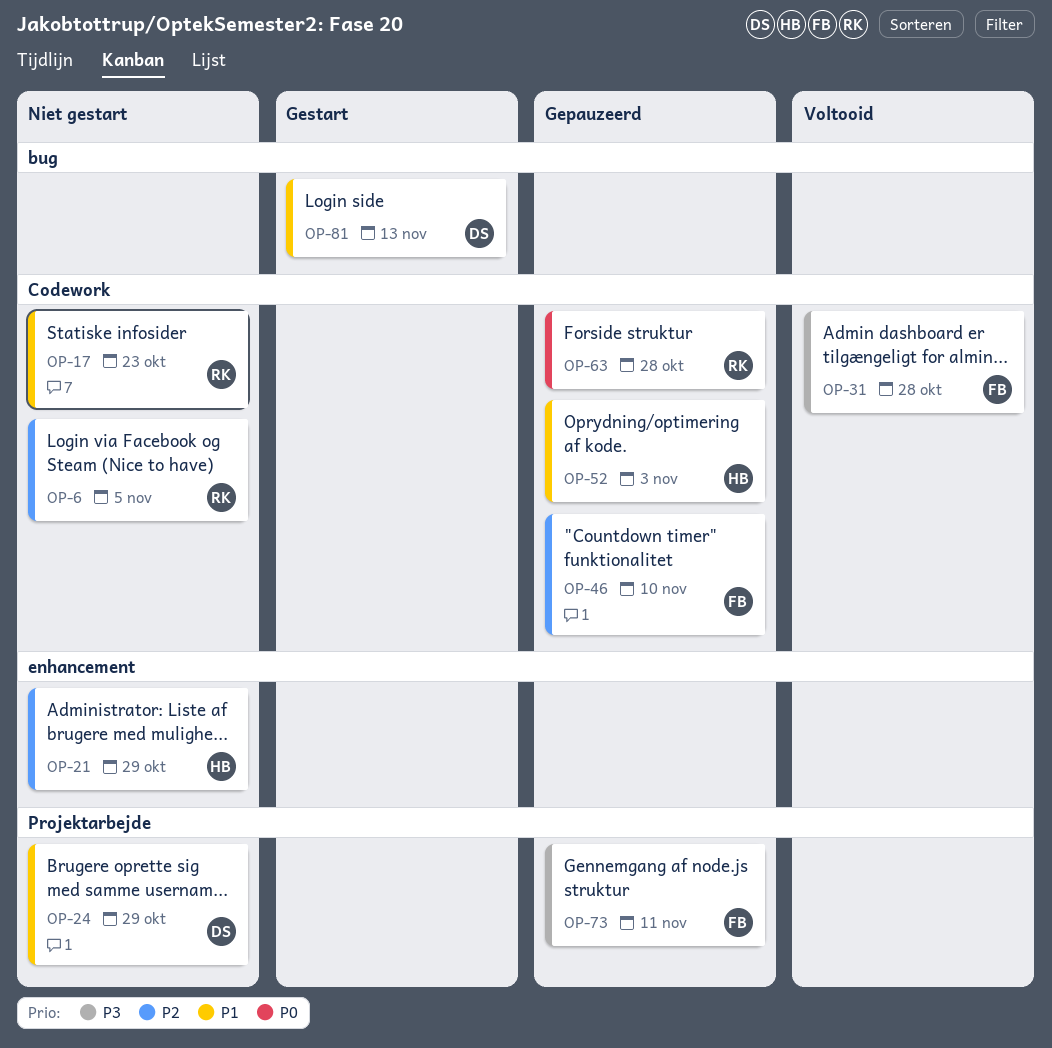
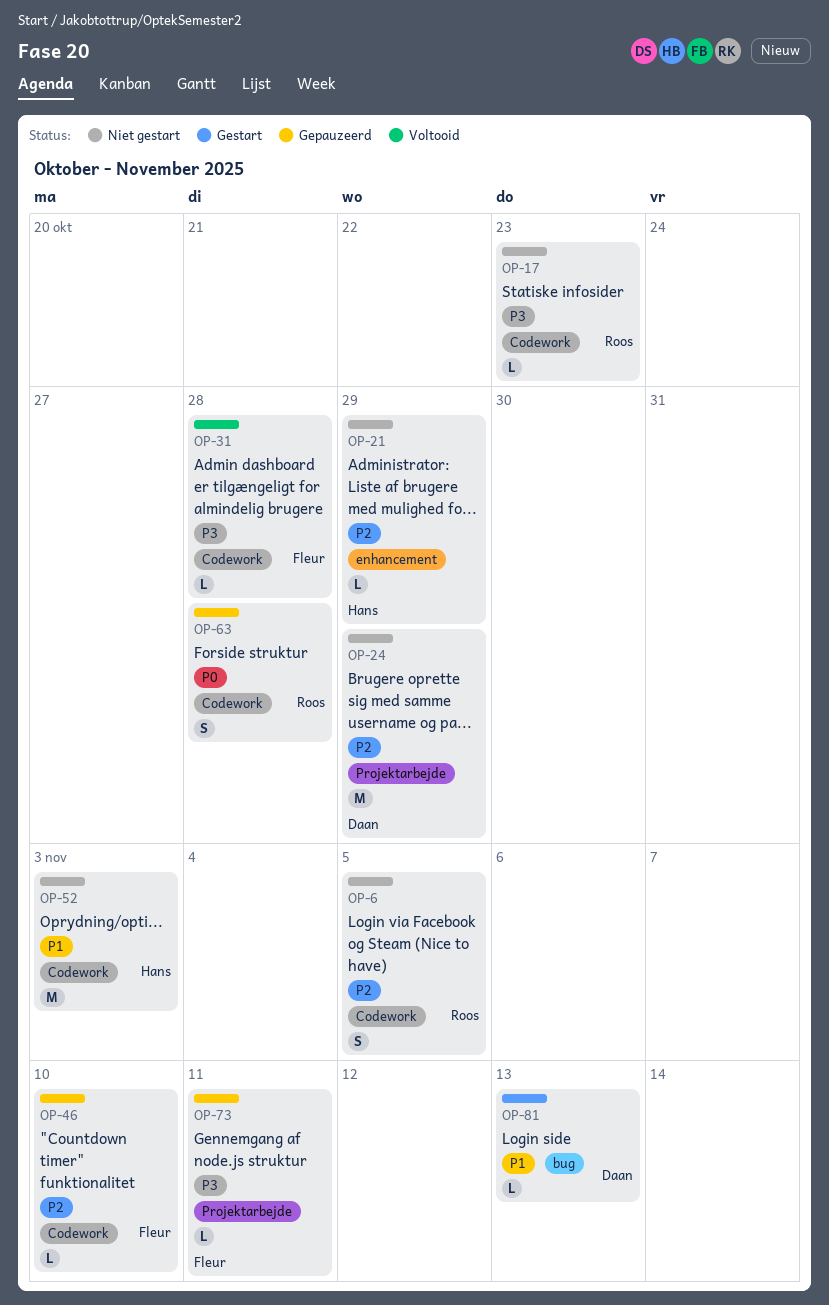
OP-17, priority: P1 -> P3
OP-24, priority: P1 -> P2
OP-52, status: Gepauzeerd -> Niet gestart

